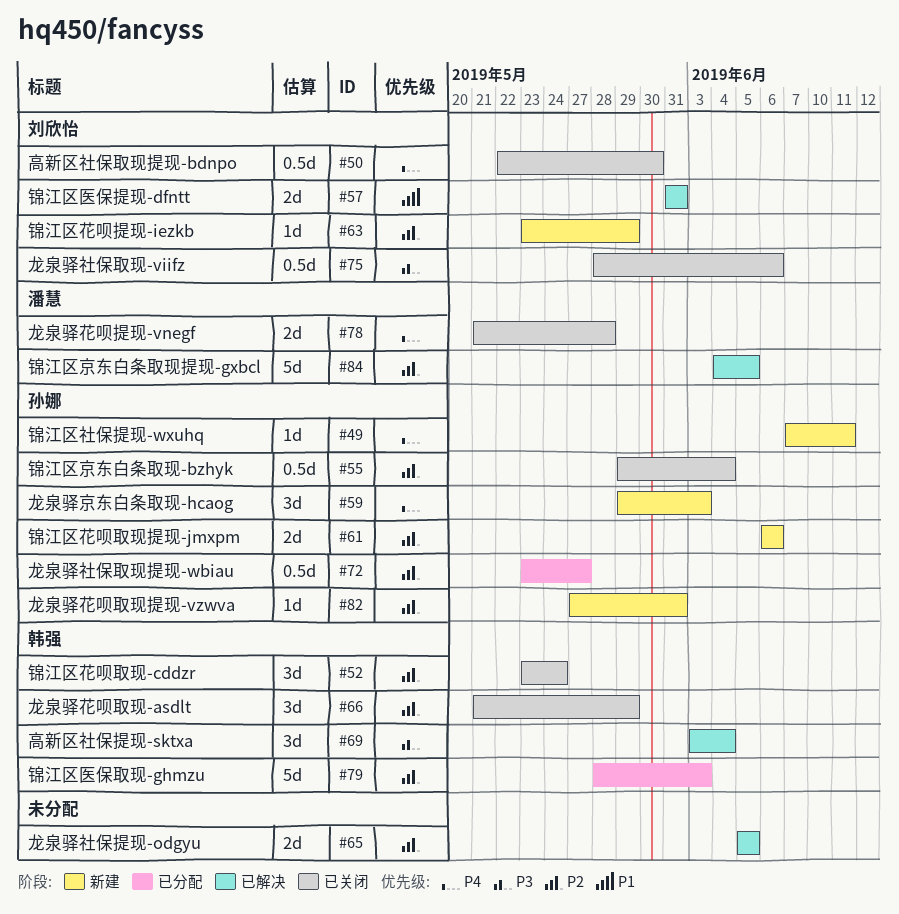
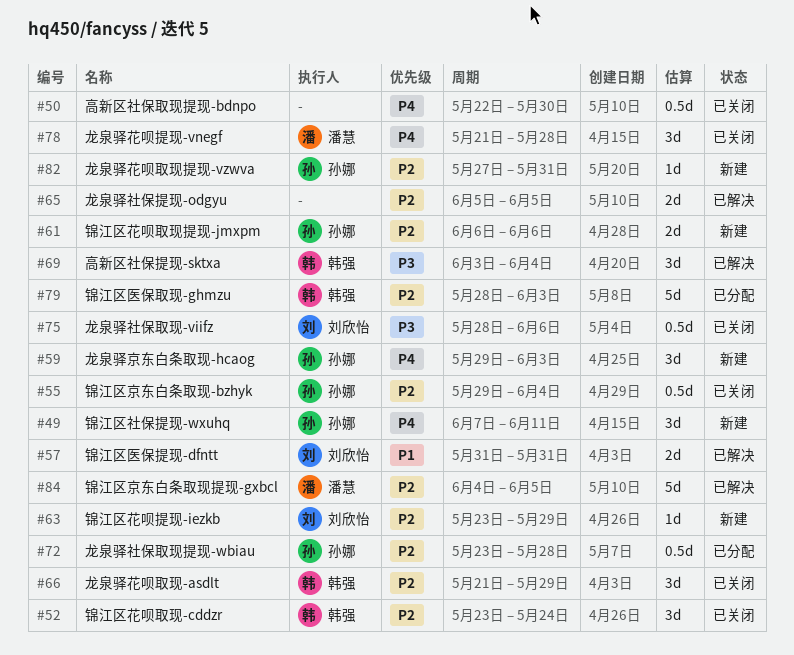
#49, estimate: 1d -> 3d
#50, owner: 刘欣怡 -> none
#72, due: May 27 -> May 28
#78, estimate: 2d -> 3d

